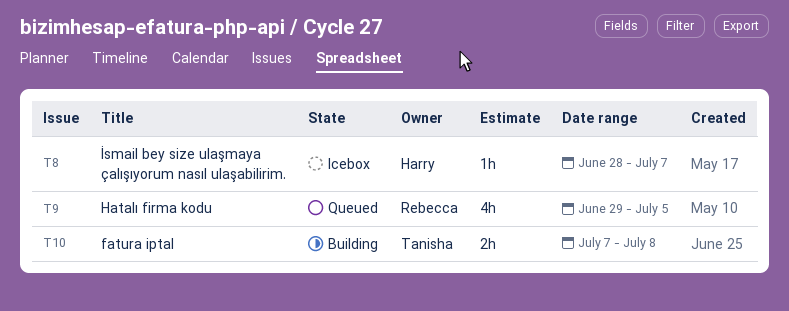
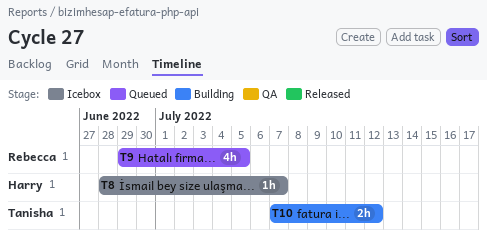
T10, due: Jul 8 -> Jul 12

